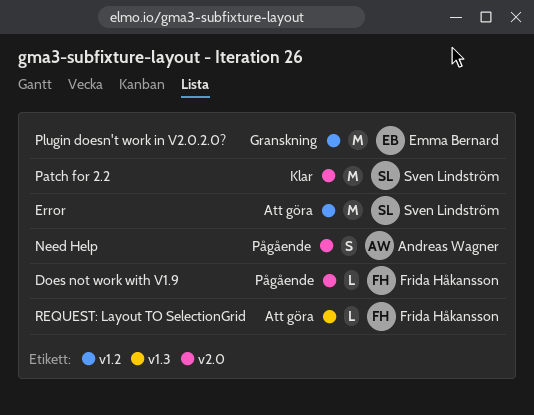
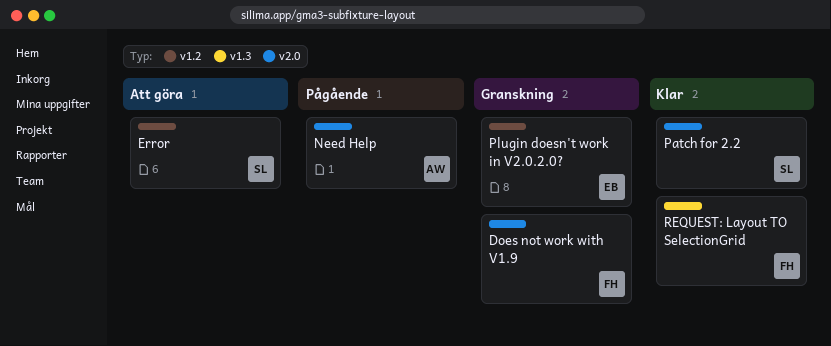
Does not work with V1.9, status: Pågående -> Granskning
REQUEST: Layout TO SelectionGrid, status: Att göra -> Klar

